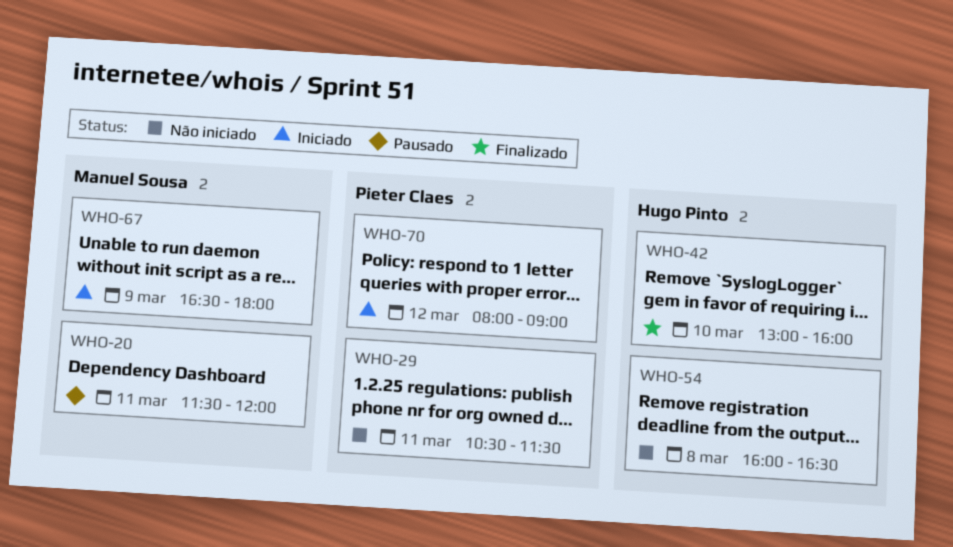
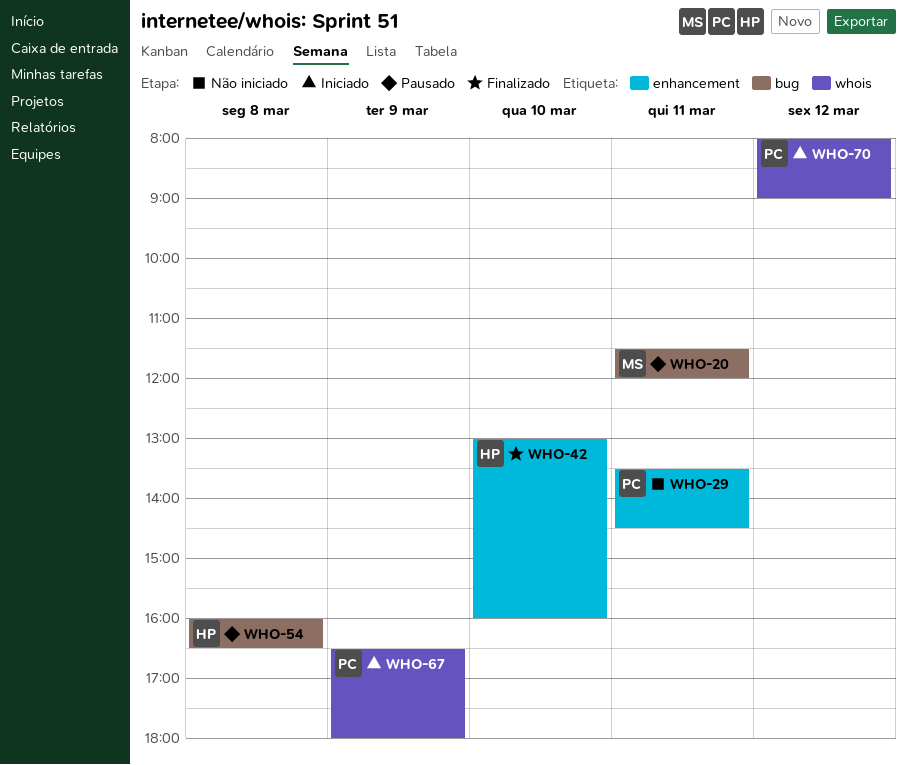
WHO-29, begins: 10:30 -> 13:30
WHO-29, ends: 11:30 -> 14:30
WHO-54, status: Não iniciado -> Pausado
WHO-67, owner: Manuel Sousa -> Pieter Claes

